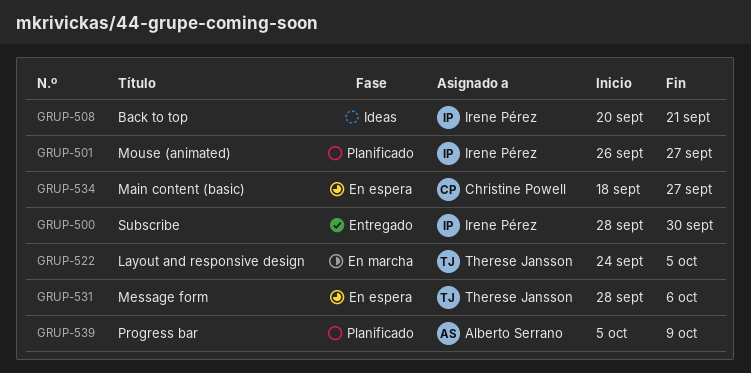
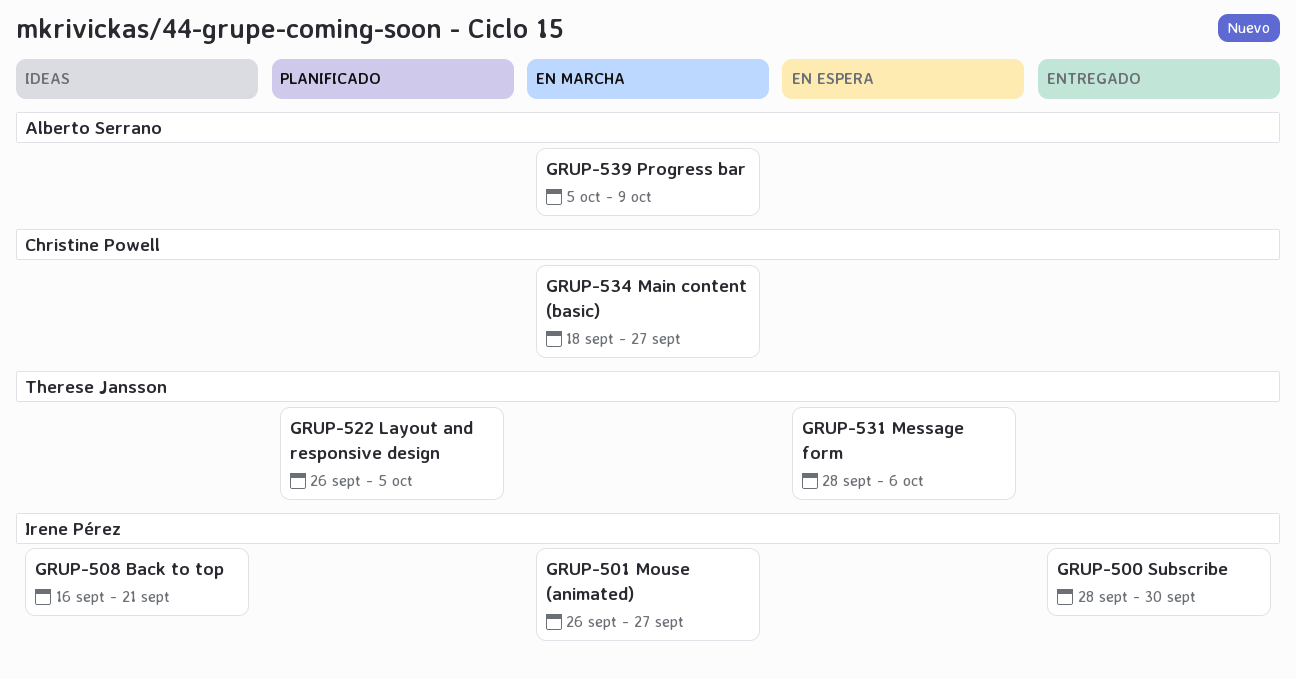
GRUP-501, status: Planificado -> En marcha
GRUP-508, start: Sep 20 -> Sep 16
GRUP-522, status: En marcha -> Planificado
GRUP-522, start: Sep 24 -> Sep 26
GRUP-534, status: En espera -> En marcha
GRUP-539, status: Planificado -> En marcha

